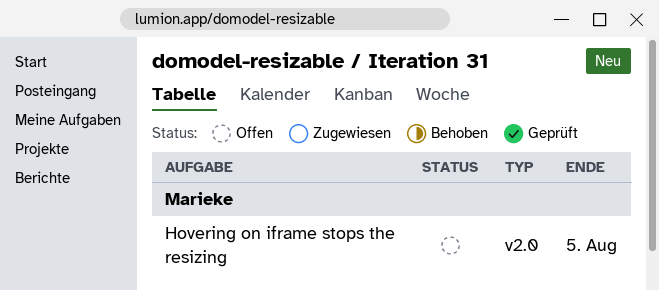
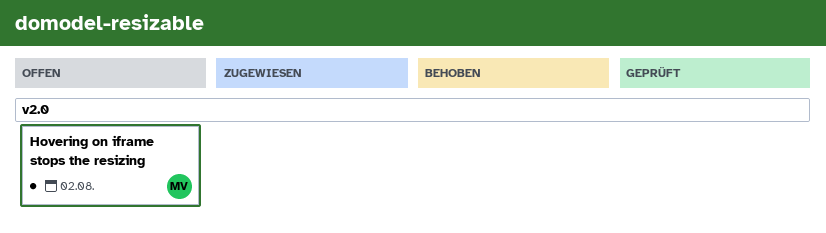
Hovering on iframe stops the resizing, due: Aug 5 -> Aug 2

